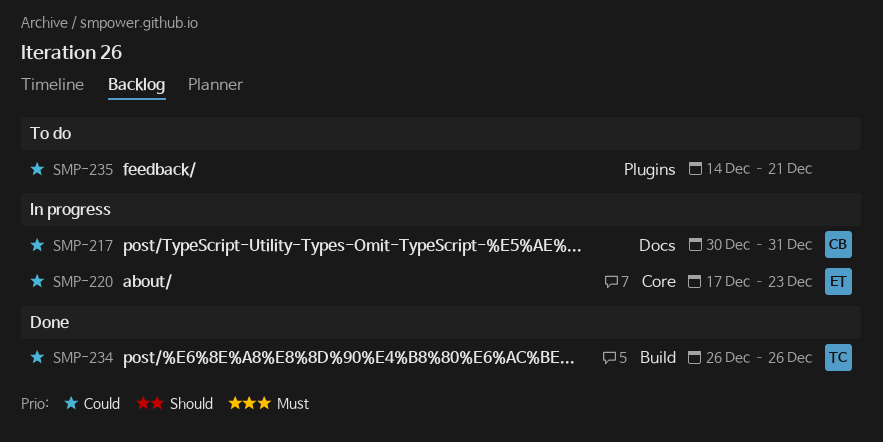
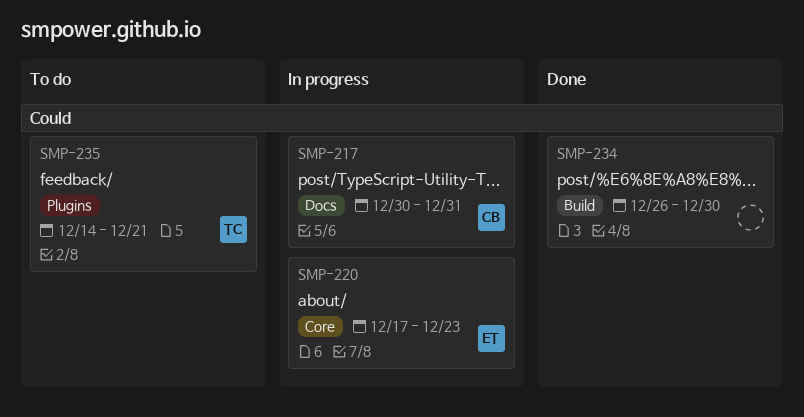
SMP-234, owner: TC -> none
SMP-234, due: Dec 26 -> Dec 30
SMP-235, owner: none -> TC

